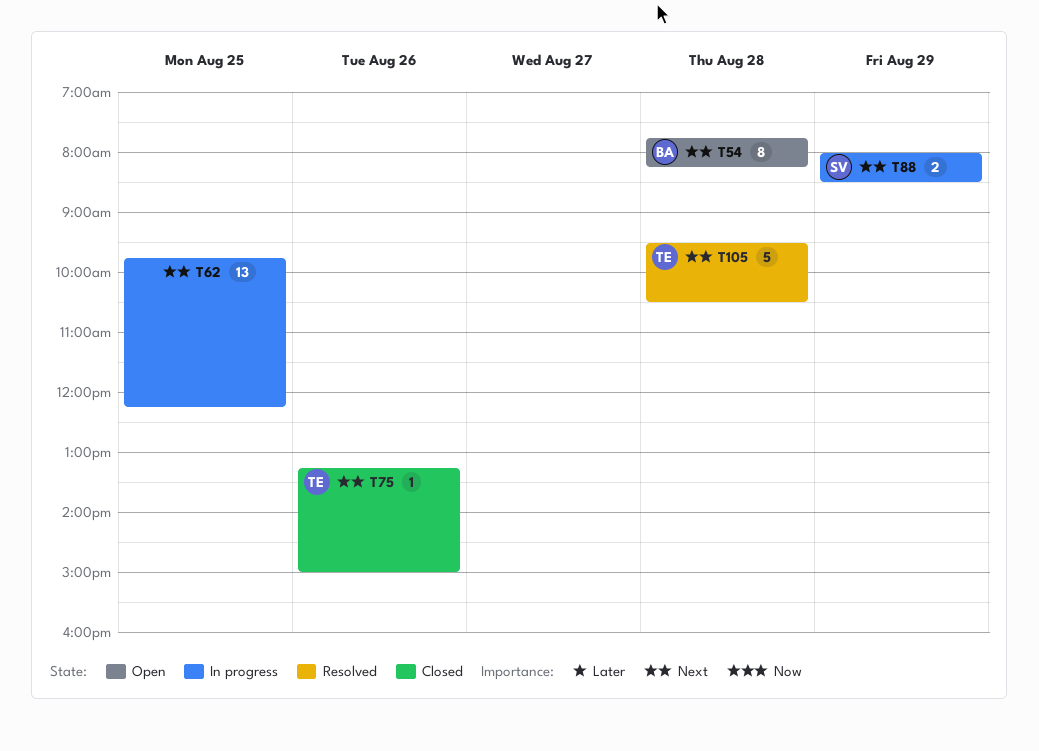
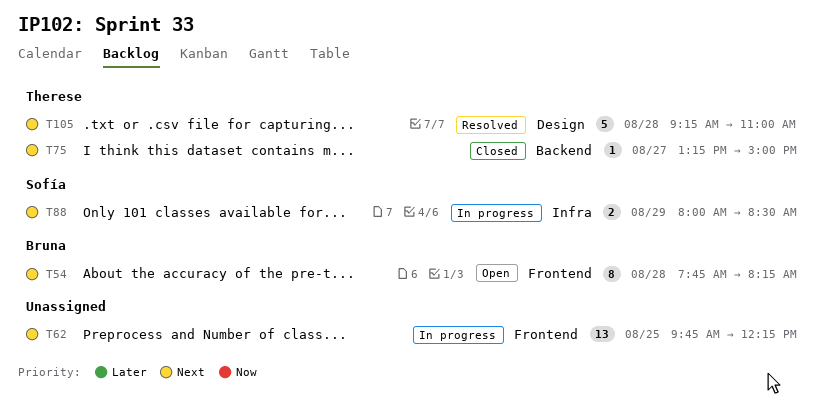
T75, day: Aug 26 -> Aug 27
T105, begins: 09:30 -> 09:15
T105, ends: 10:30 -> 11:00

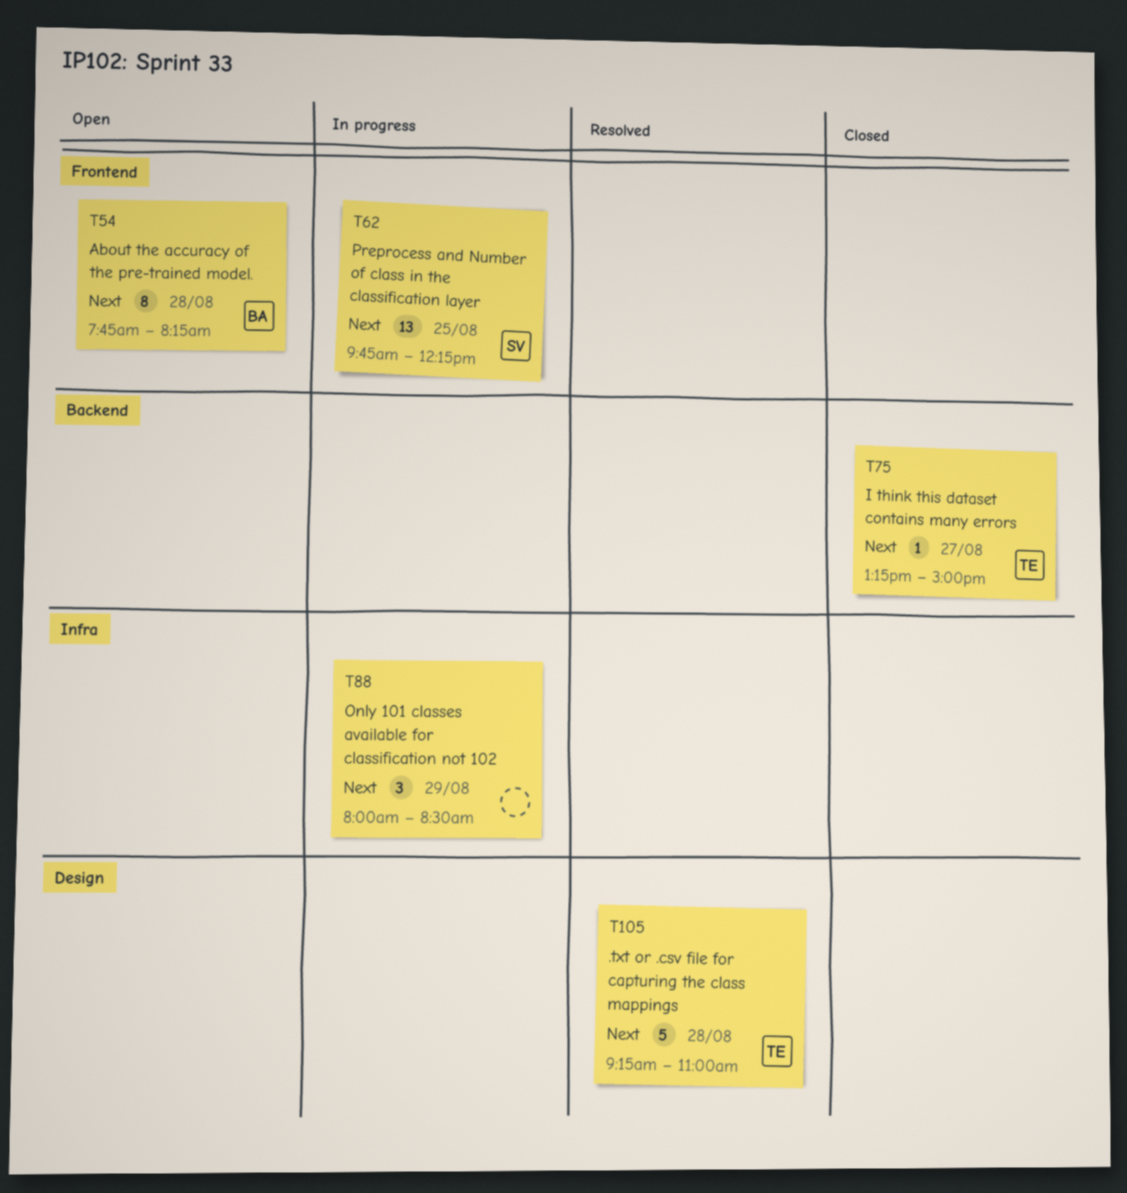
T62, owner: none -> Sofía
T88, owner: Sofía -> none
T88, estimate: 2 -> 3

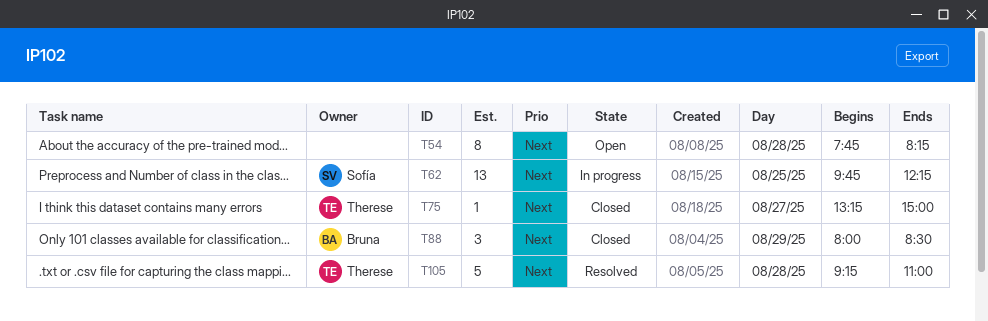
T54, owner: Bruna -> none
T88, status: In progress -> Closed
T88, owner: none -> Bruna

